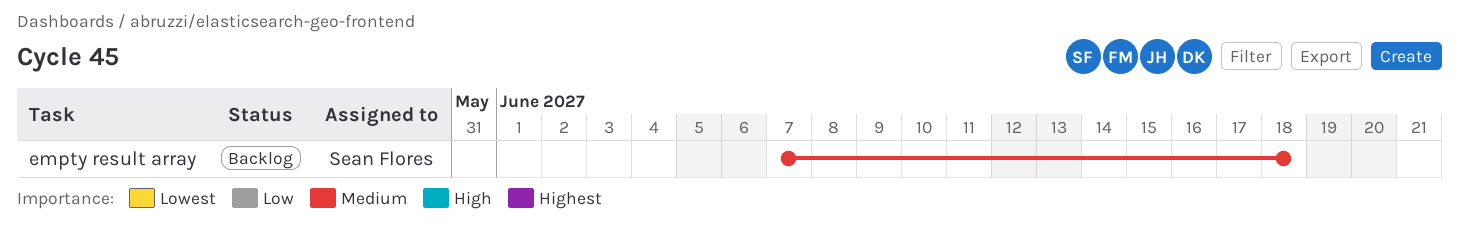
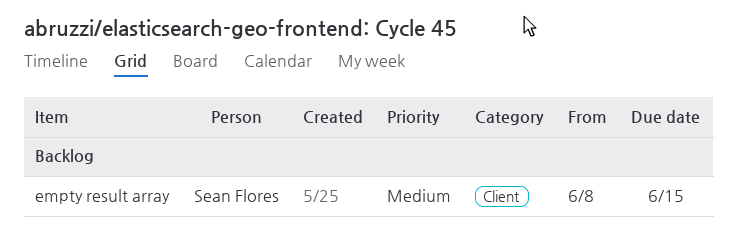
empty result array, start: Jun 7 -> Jun 8
empty result array, due: Jun 18 -> Jun 15

